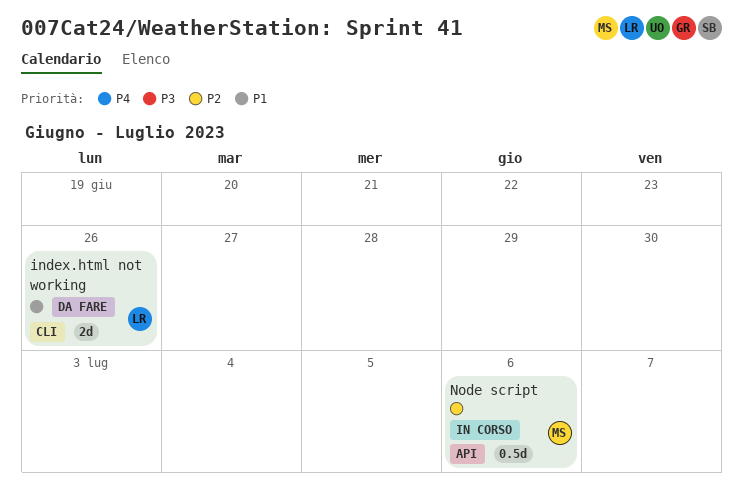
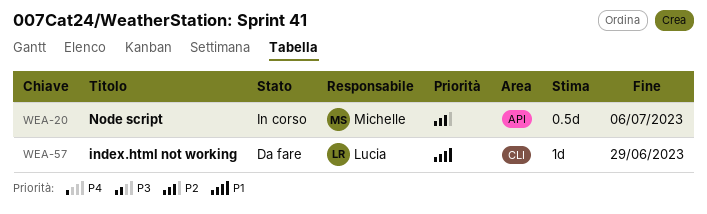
index.html not working, estimate: 2d -> 1d
index.html not working, due: Jun 26 -> Jun 29

